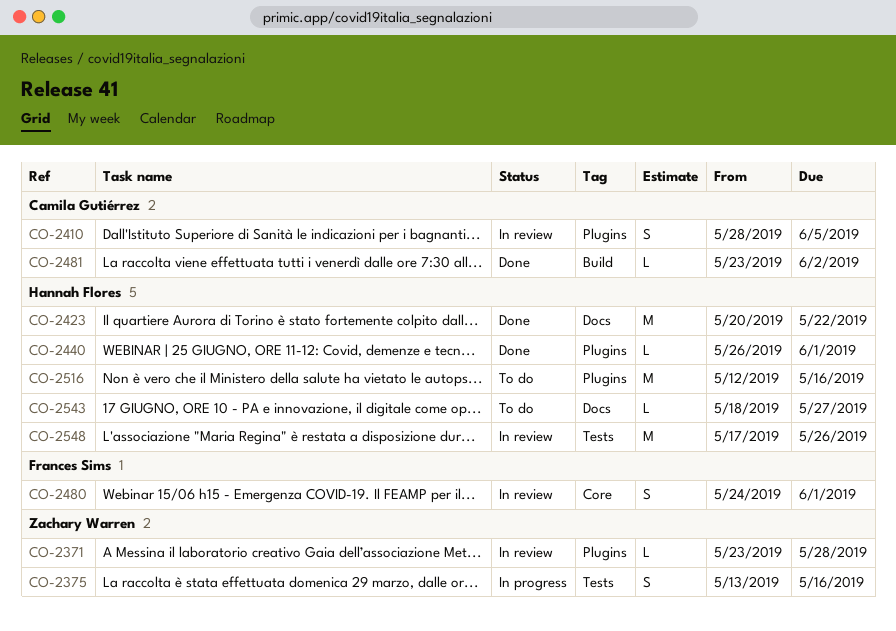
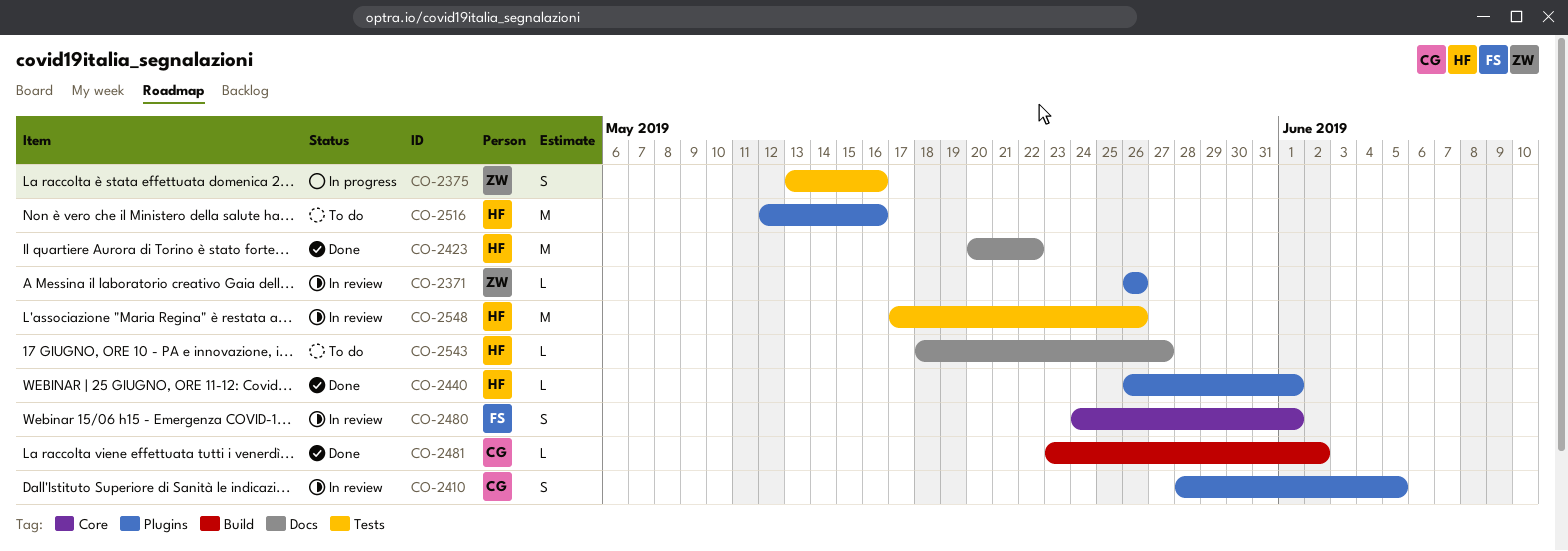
CO-2371, start: May 23 -> May 26
CO-2371, due: May 28 -> May 26

